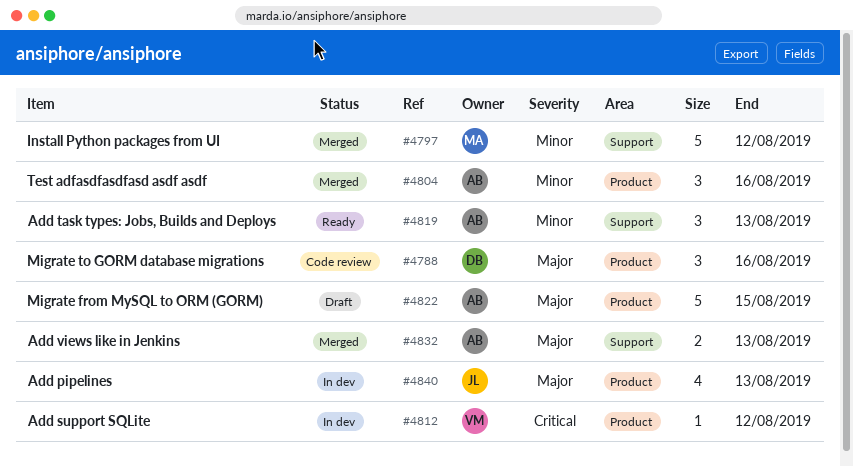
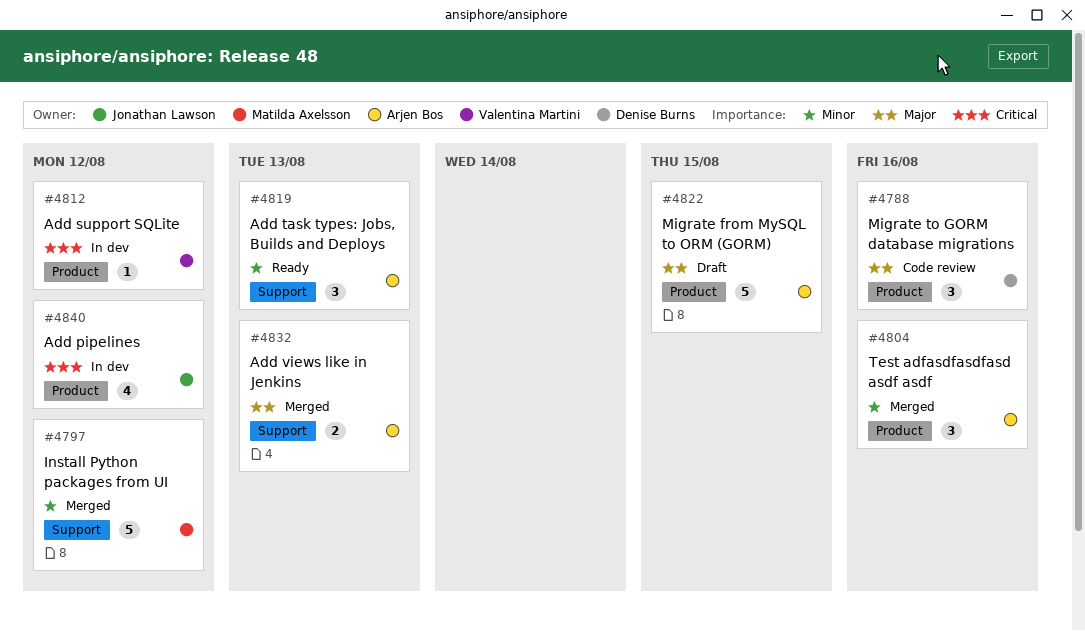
#4840, priority: Major -> Critical
#4840, due: Aug 13 -> Aug 12

